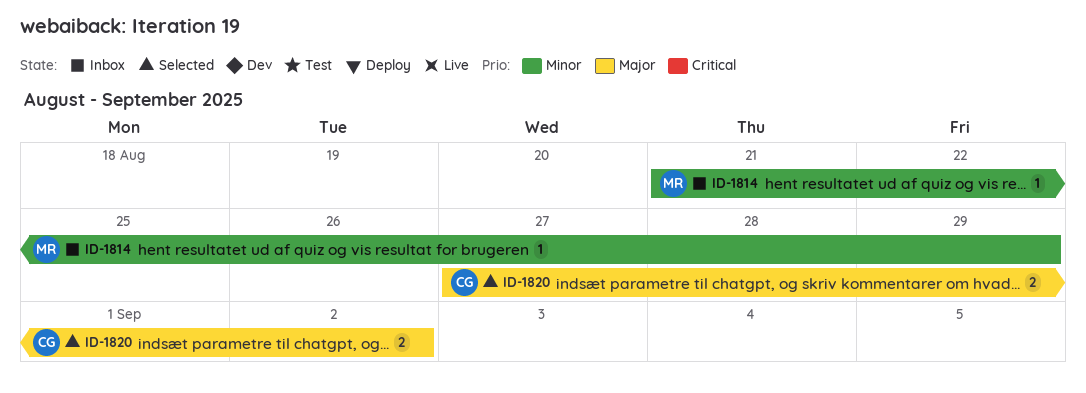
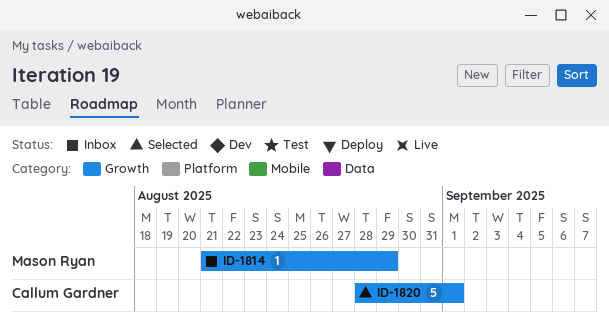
ID-1820, estimate: 2 -> 5
ID-1820, start: Aug 27 -> Aug 28
ID-1820, due: Sep 2 -> Sep 1

